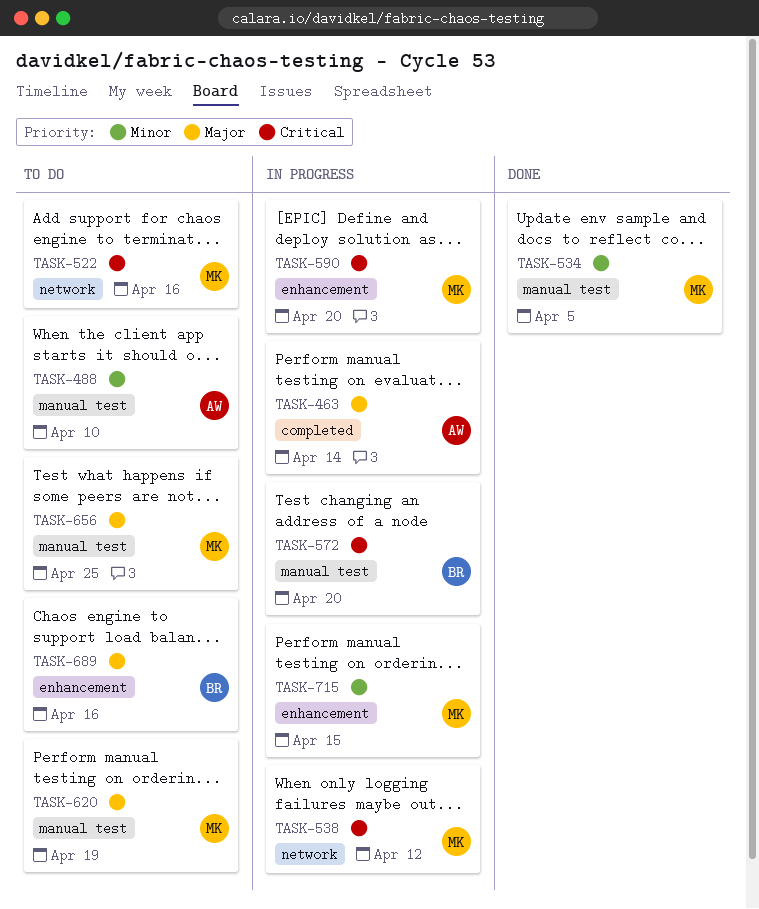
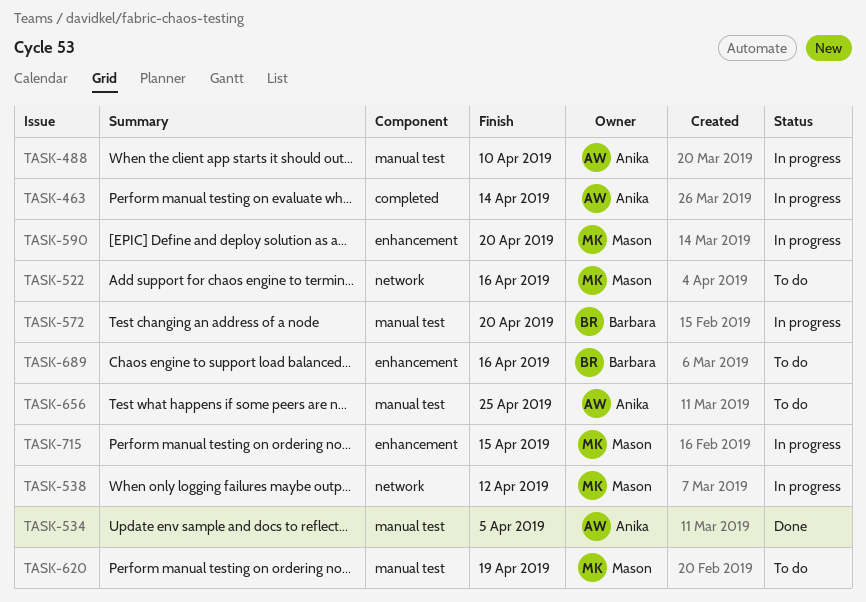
TASK-488, status: To do -> In progress
TASK-534, owner: Mason -> Anika
TASK-656, owner: Mason -> Anika

